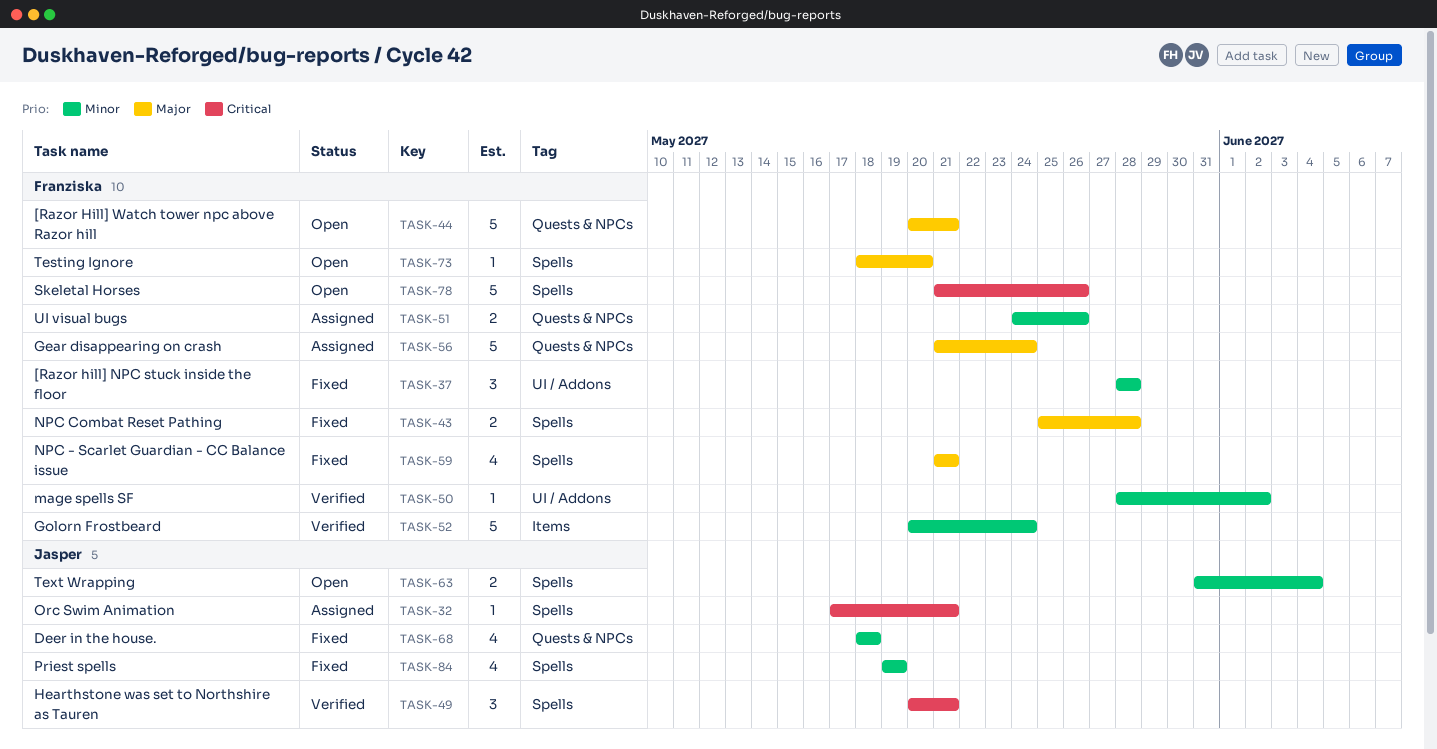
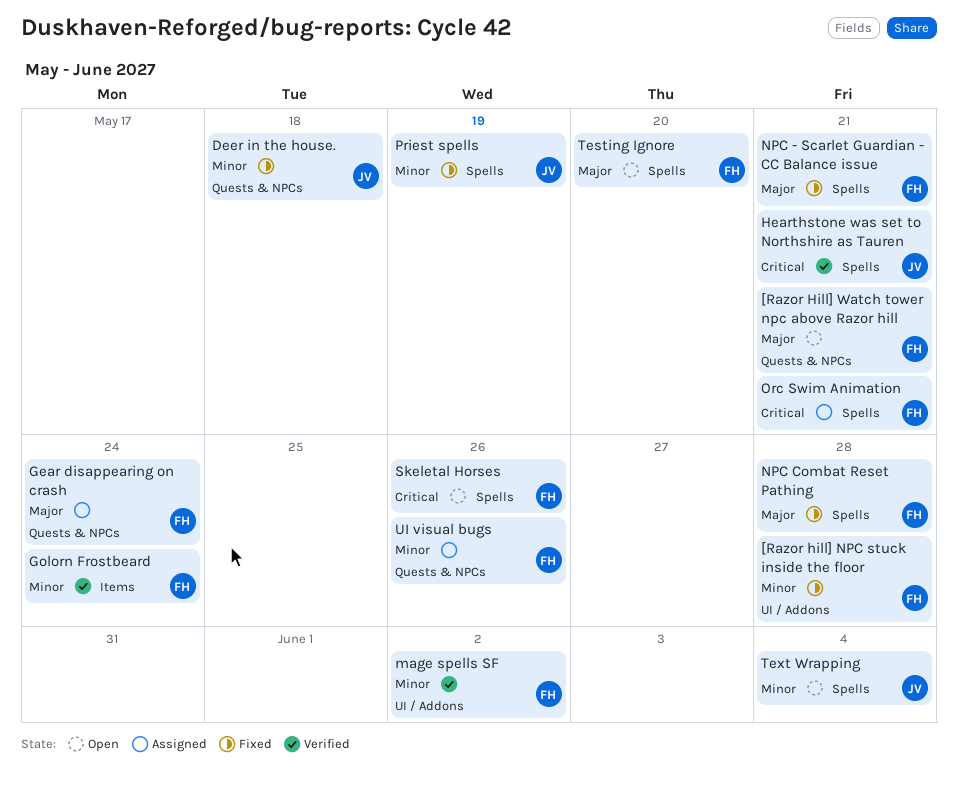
Orc Swim Animation, owner: Jasper -> Franziska

